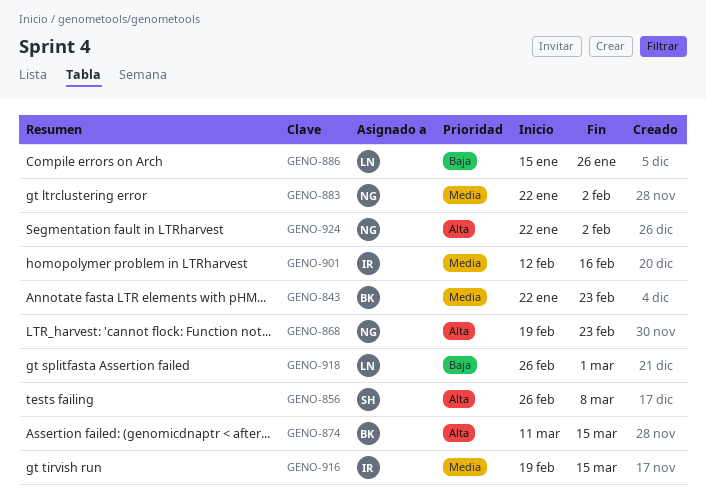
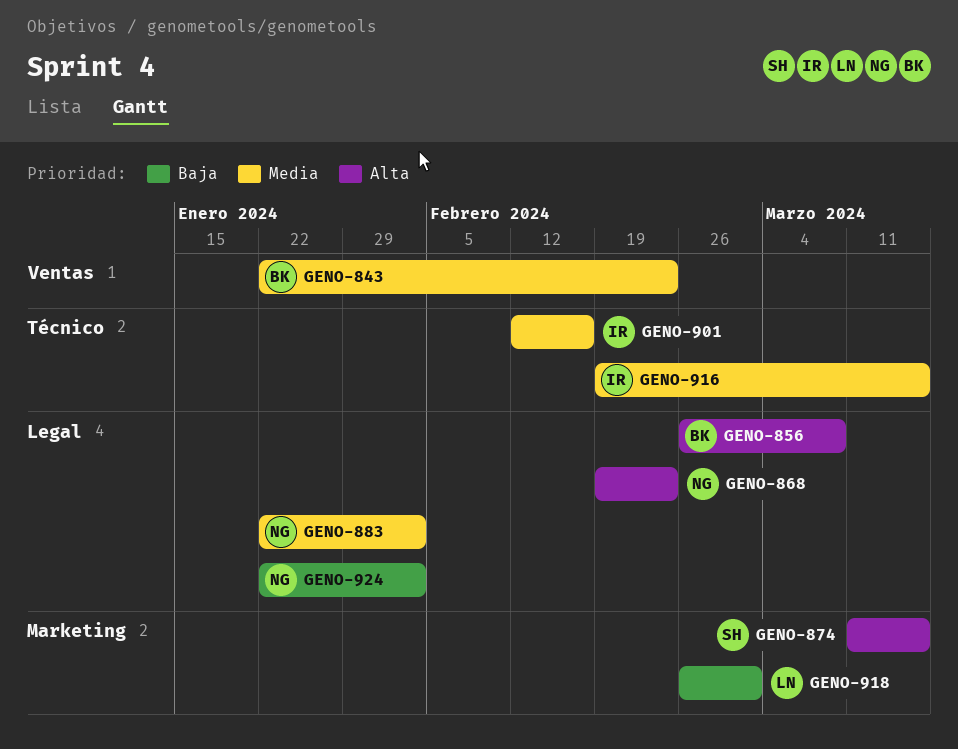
GENO-856, owner: SH -> BK
GENO-874, owner: BK -> SH
GENO-886: present -> none
GENO-924, priority: Alta -> Baja

